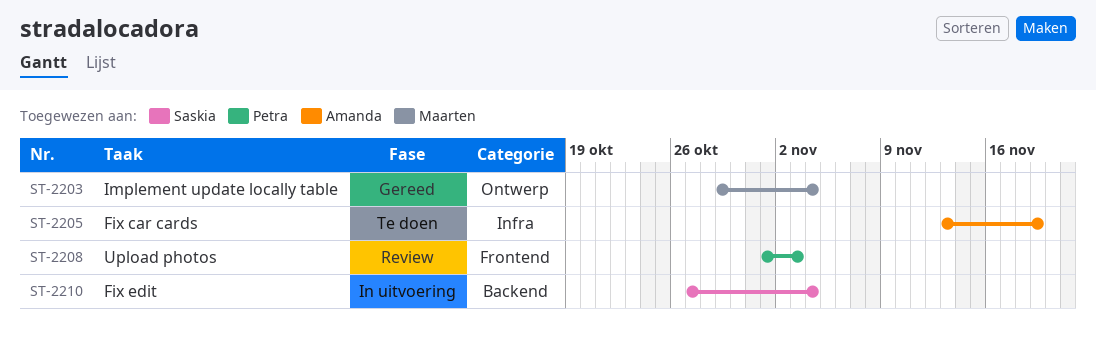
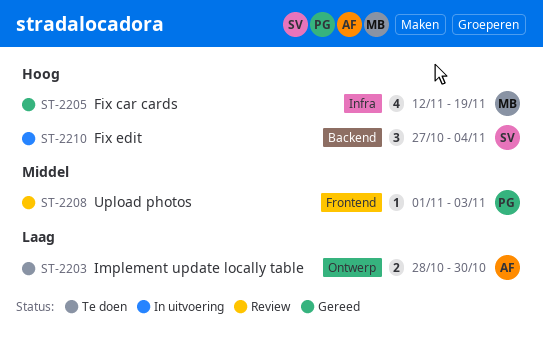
ST-2203, status: Gereed -> Te doen
ST-2203, owner: Maarten -> Amanda
ST-2203, start: Oct 29 -> Oct 28
ST-2203, due: Nov 4 -> Oct 30
ST-2205, status: Te doen -> Gereed
ST-2205, owner: Amanda -> Maarten
ST-2205, start: Nov 13 -> Nov 12

